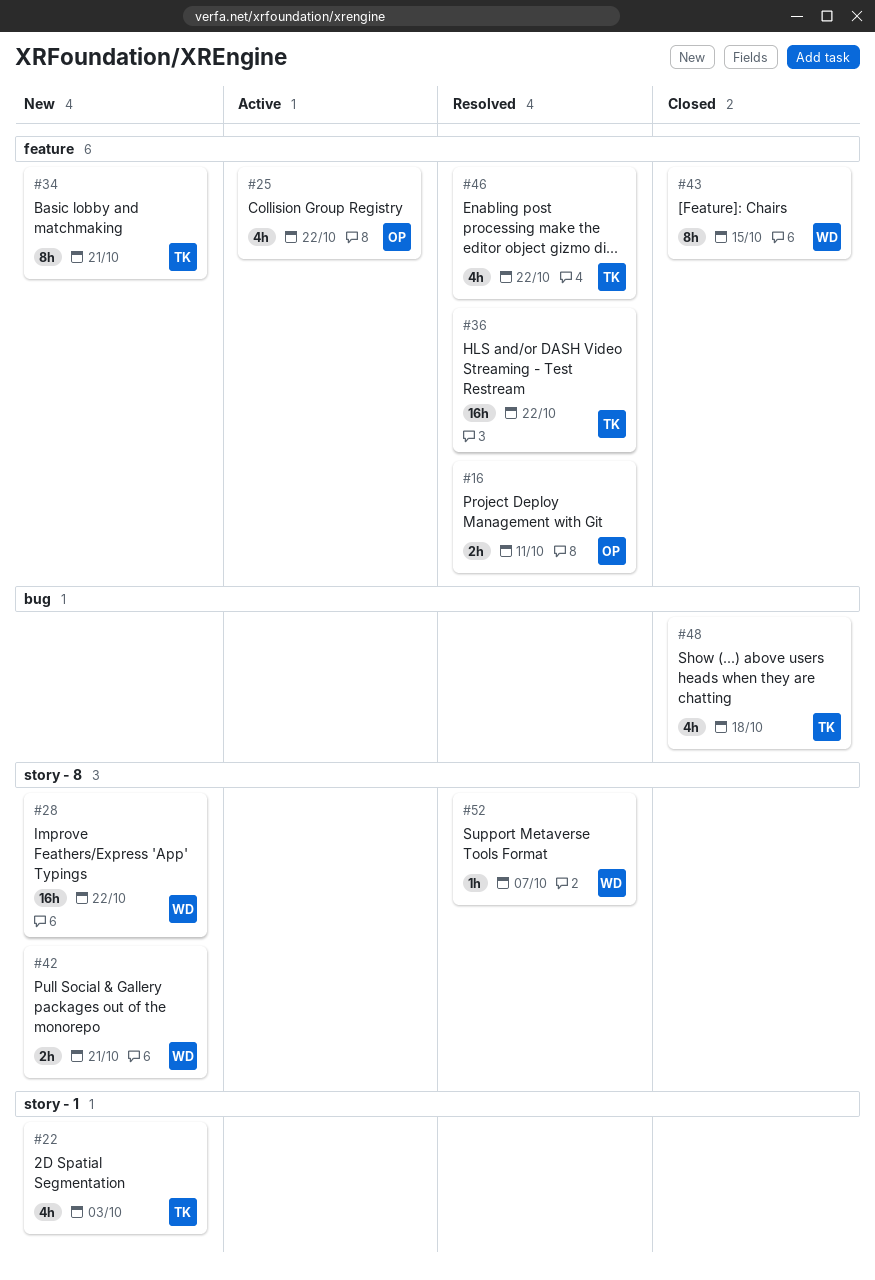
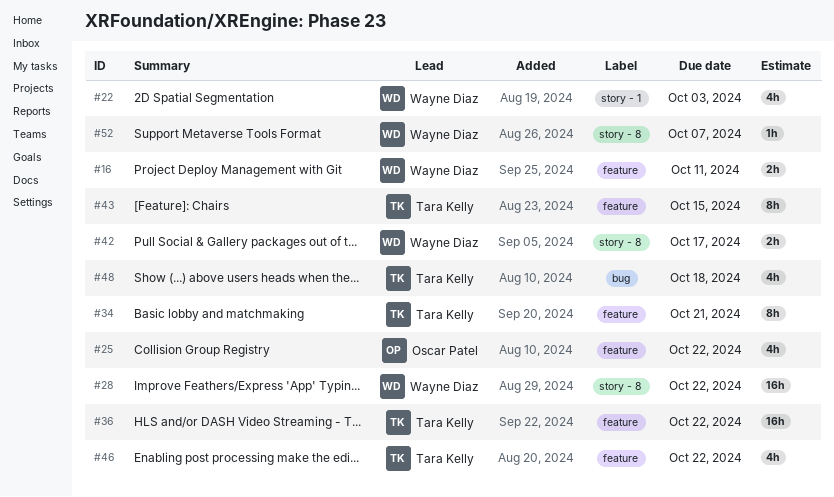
#16, owner: Oscar Patel -> Wayne Diaz
#22, owner: Tara Kelly -> Wayne Diaz
#42, due: Oct 21 -> Oct 17
#43, owner: Wayne Diaz -> Tara Kelly

